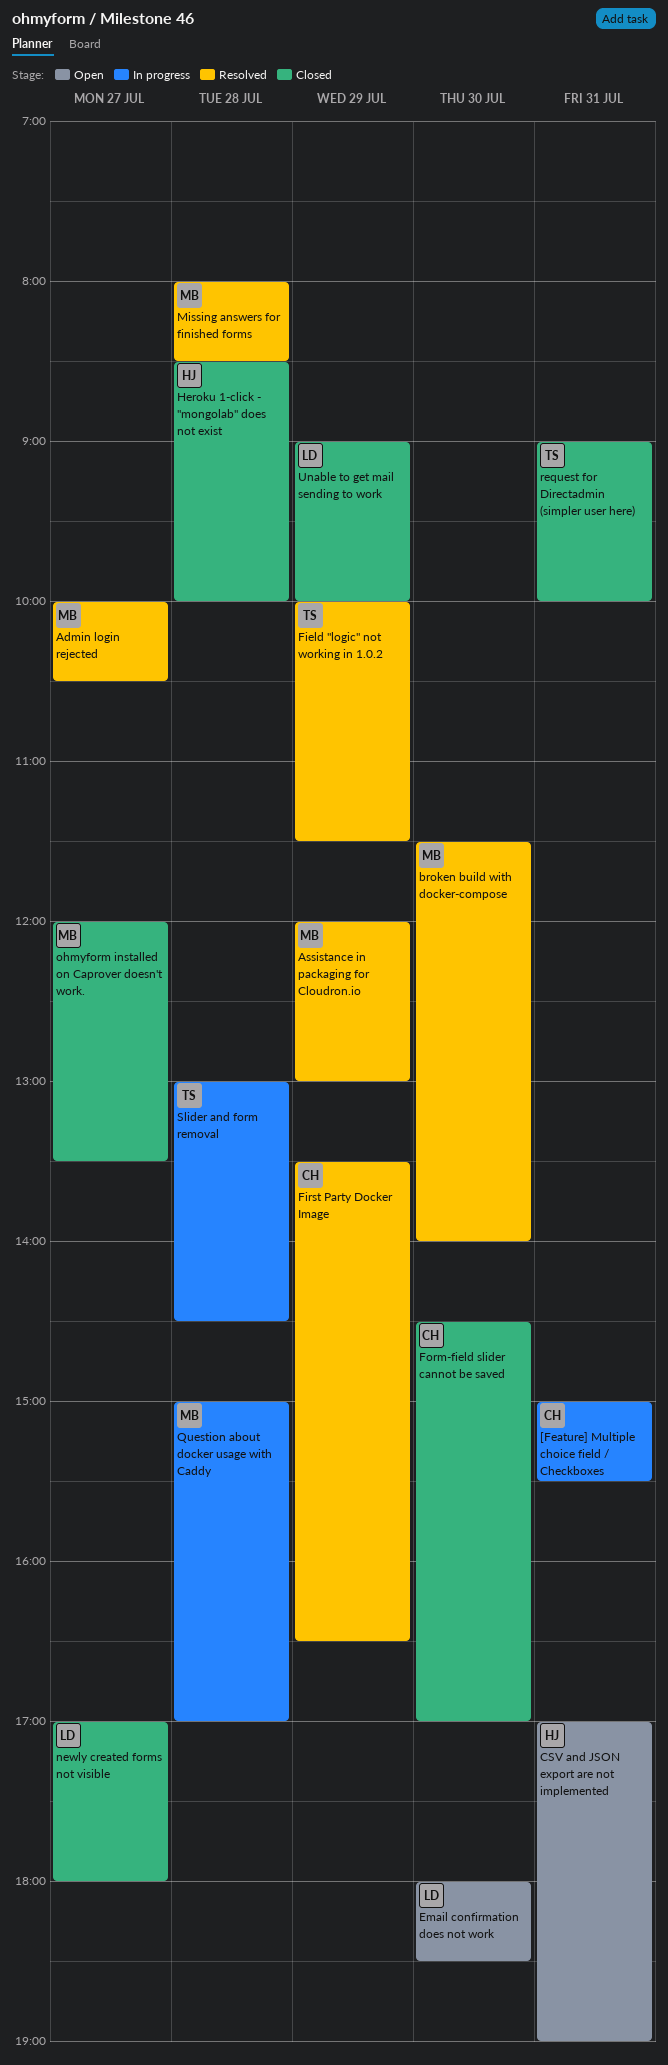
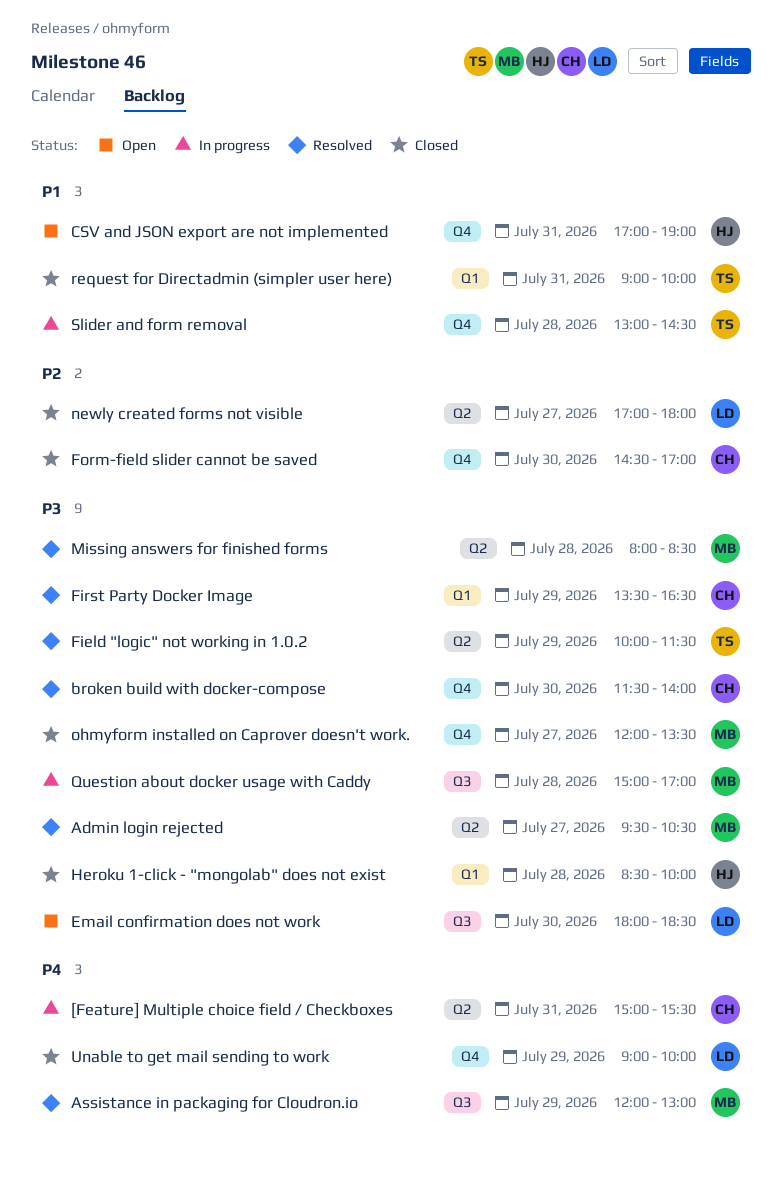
Admin login rejected, begins: 10:00 -> 09:30
broken build with docker-compose, owner: MB -> CH

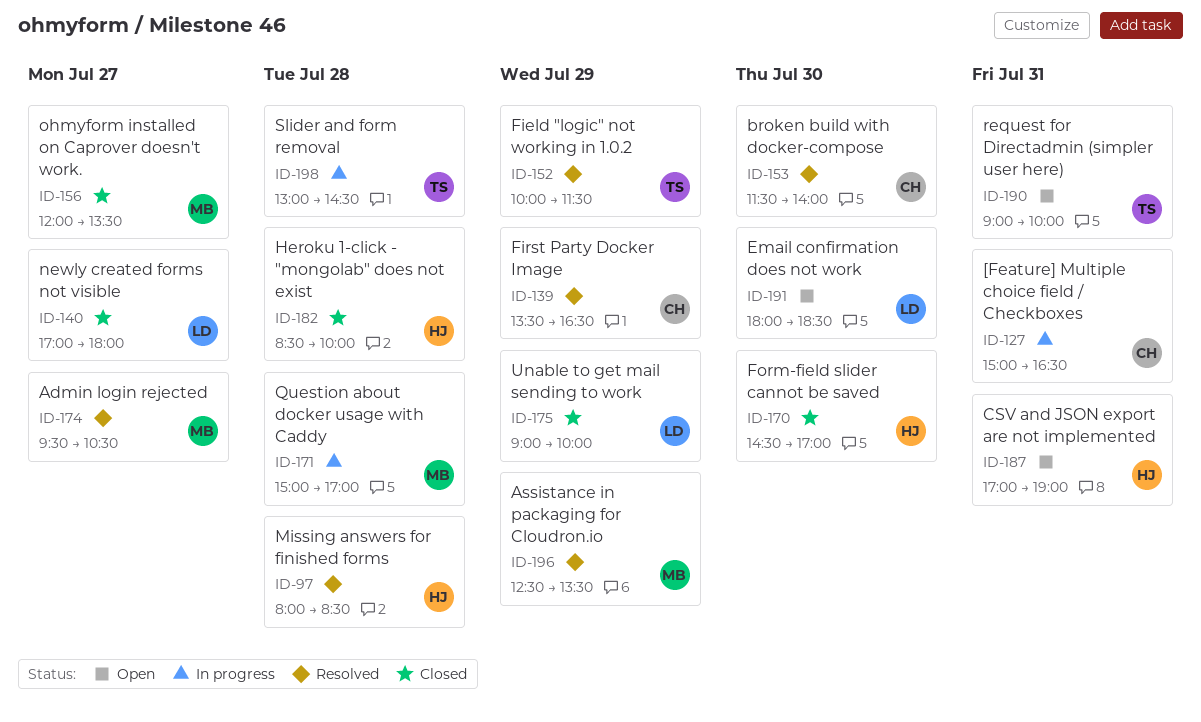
[Feature] Multiple choice field / Checkboxes, ends: 15:30 -> 16:30
Assistance in packaging for Cloudron.io, begins: 12:00 -> 12:30
Assistance in packaging for Cloudron.io, ends: 13:00 -> 13:30
Form-field slider cannot be saved, owner: CH -> HJ
Missing answers for finished forms, owner: MB -> HJ
request for Directadmin (simpler user here), status: Closed -> Open

